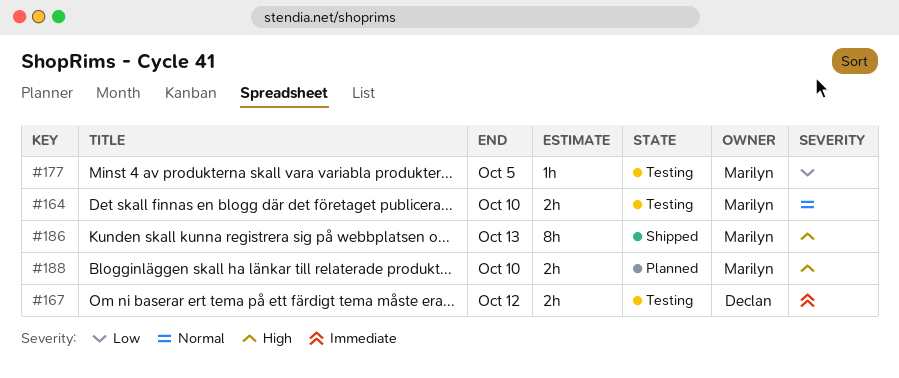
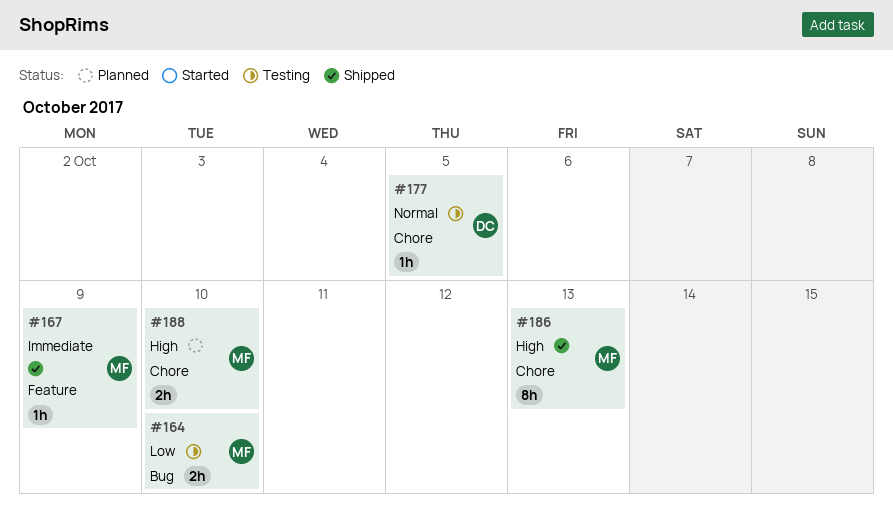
#164, priority: Normal -> Low
#167, status: Testing -> Shipped
#167, owner: Declan -> Marilyn
#167, estimate: 2h -> 1h
#167, due: Oct 12 -> Oct 9
#177, owner: Marilyn -> Declan
#177, priority: Low -> Normal

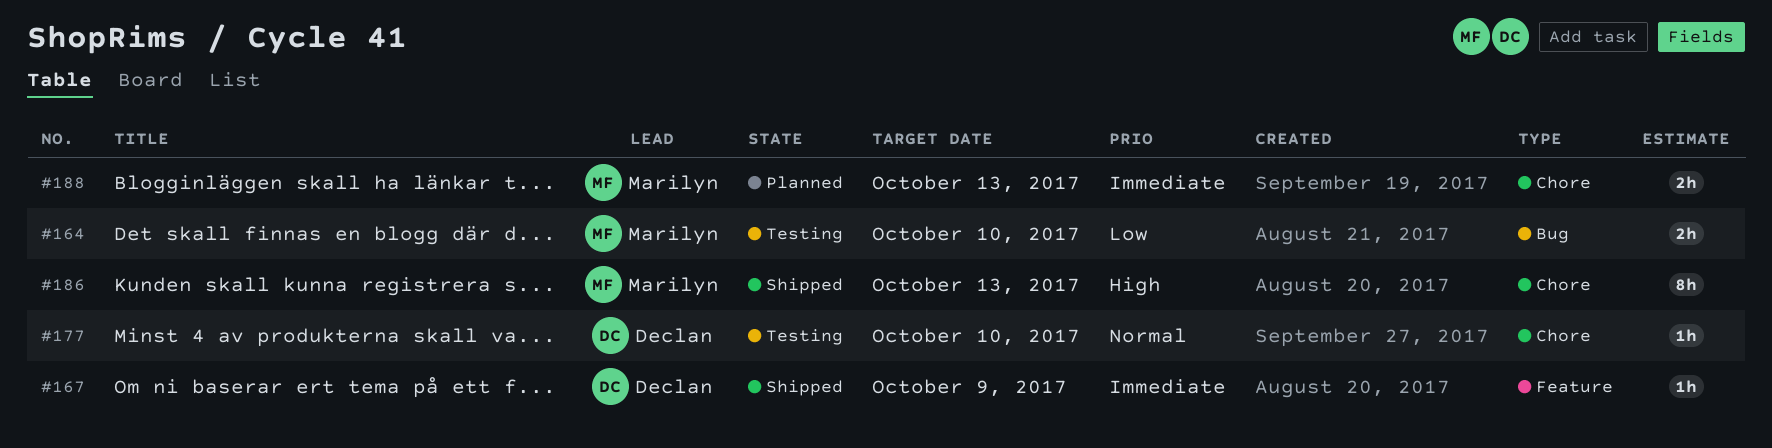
#167, owner: Marilyn -> Declan
#177, due: Oct 5 -> Oct 10
#188, priority: High -> Immediate
#188, due: Oct 10 -> Oct 13

